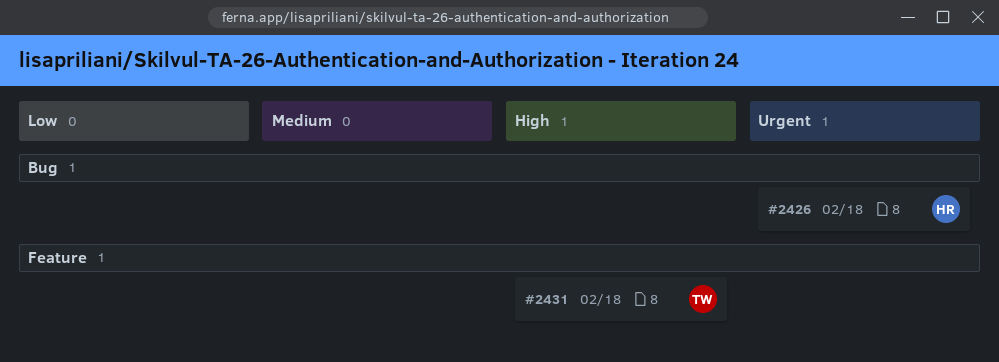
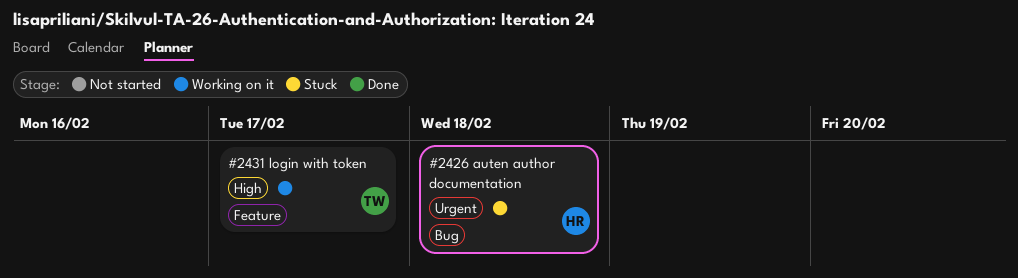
#2431, due: Feb 18 -> Feb 17

